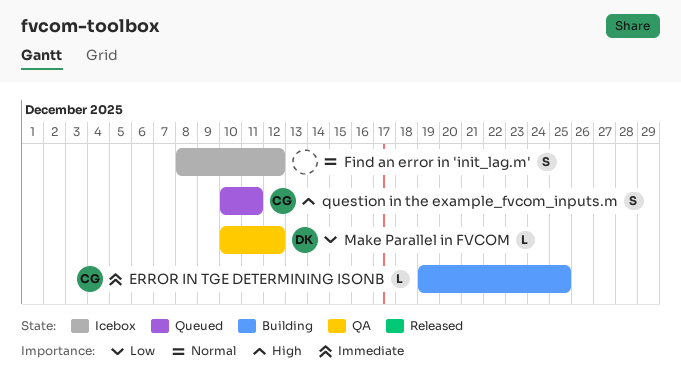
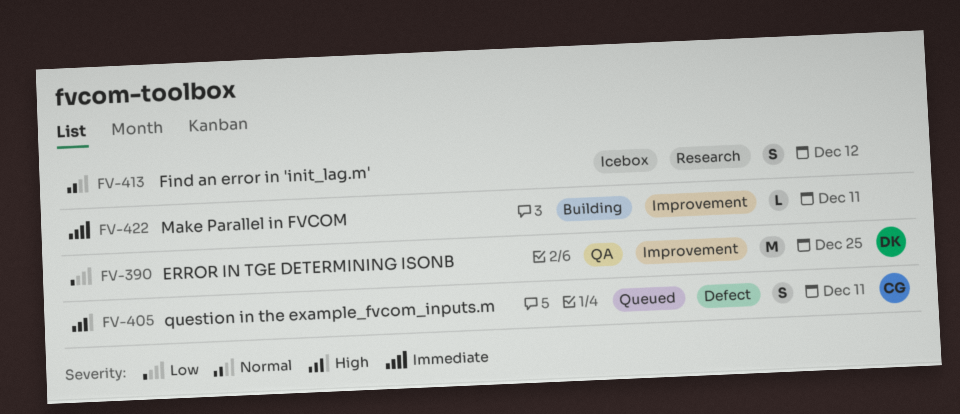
ERROR IN TGE DETERMINING ISONB, status: Building -> QA
ERROR IN TGE DETERMINING ISONB, owner: CG -> DK
ERROR IN TGE DETERMINING ISONB, priority: Immediate -> Low
ERROR IN TGE DETERMINING ISONB, estimate: L -> M
Make Parallel in FVCOM, status: QA -> Building
Make Parallel in FVCOM, owner: DK -> none
Make Parallel in FVCOM, priority: Low -> Immediate
Make Parallel in FVCOM, due: Dec 12 -> Dec 11

